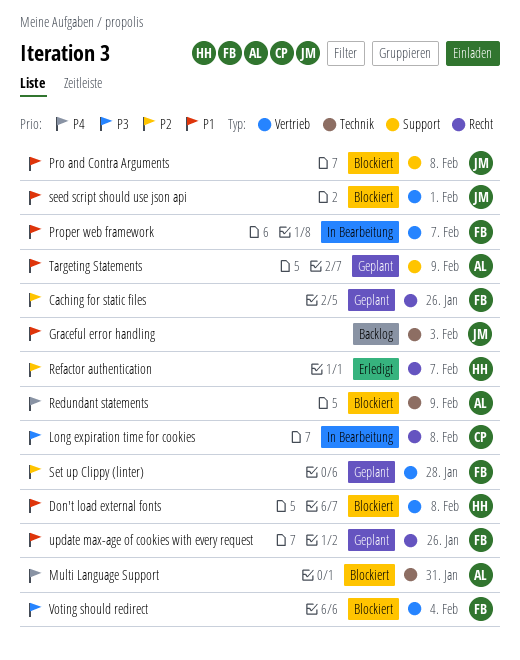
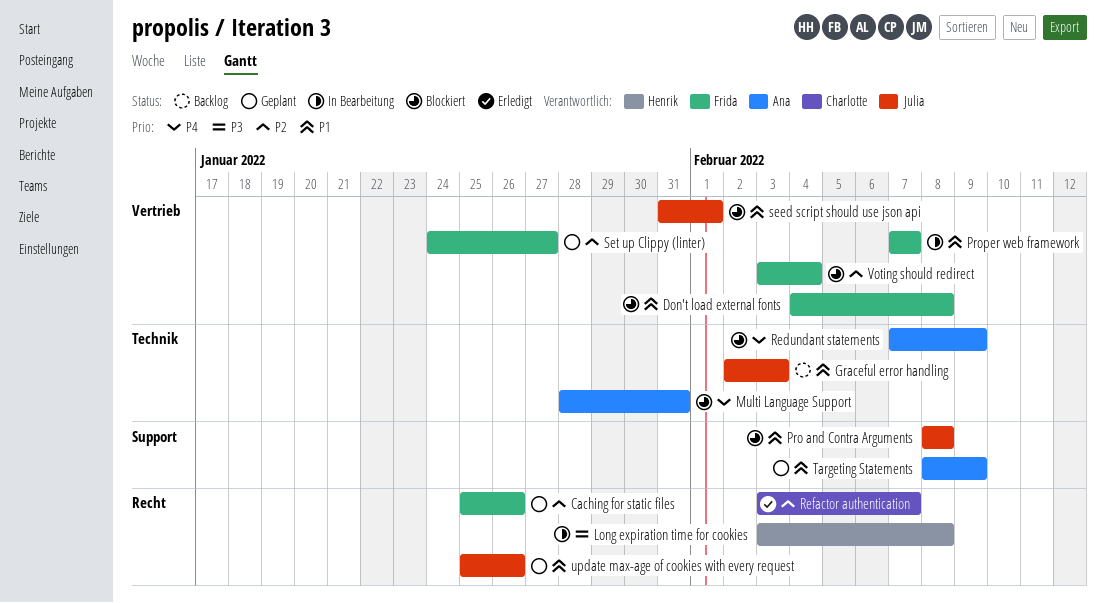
Don't load external fonts, owner: Henrik -> Frida
Long expiration time for cookies, owner: Charlotte -> Henrik
Refactor authentication, owner: Henrik -> Charlotte
Set up Clippy (linter), due: Jan 28 -> Jan 27
update max-age of cookies with every request, owner: Frida -> Julia
Voting should redirect, priority: P3 -> P2

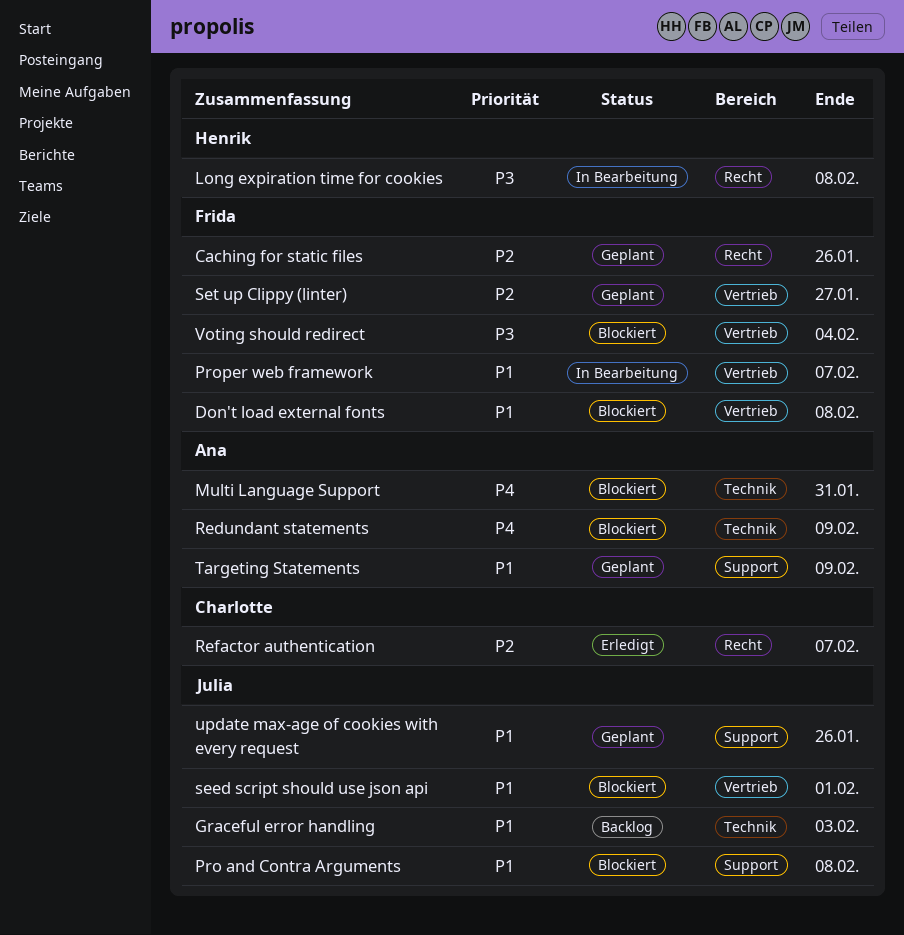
update max-age of cookies with every request, label: Recht -> Support
Voting should redirect, priority: P2 -> P3

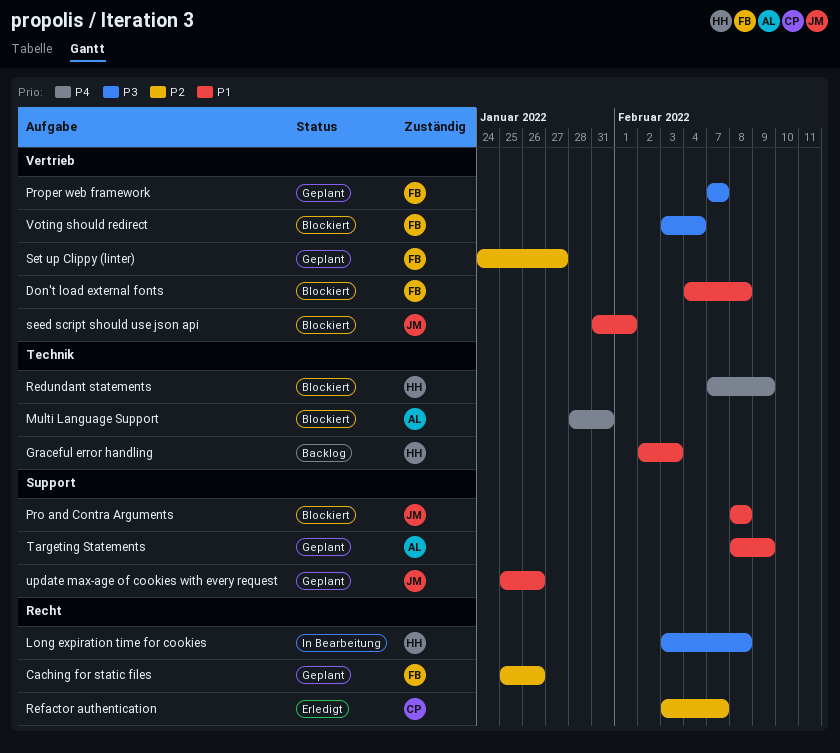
Graceful error handling, owner: Julia -> Henrik
Proper web framework, status: In Bearbeitung -> Geplant
Proper web framework, priority: P1 -> P3
Redundant statements, owner: Ana -> Henrik

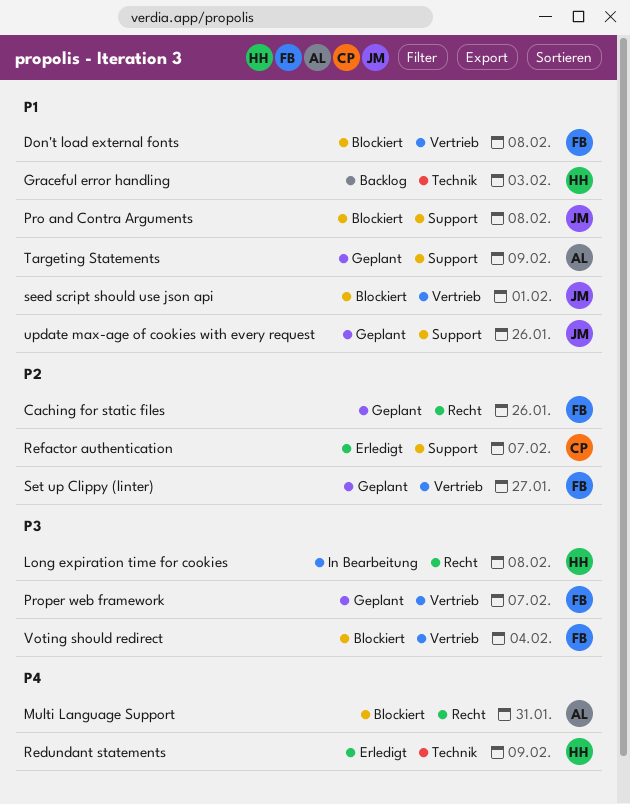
Multi Language Support, label: Technik -> Recht
Redundant statements, status: Blockiert -> Erledigt
Refactor authentication, label: Recht -> Support

